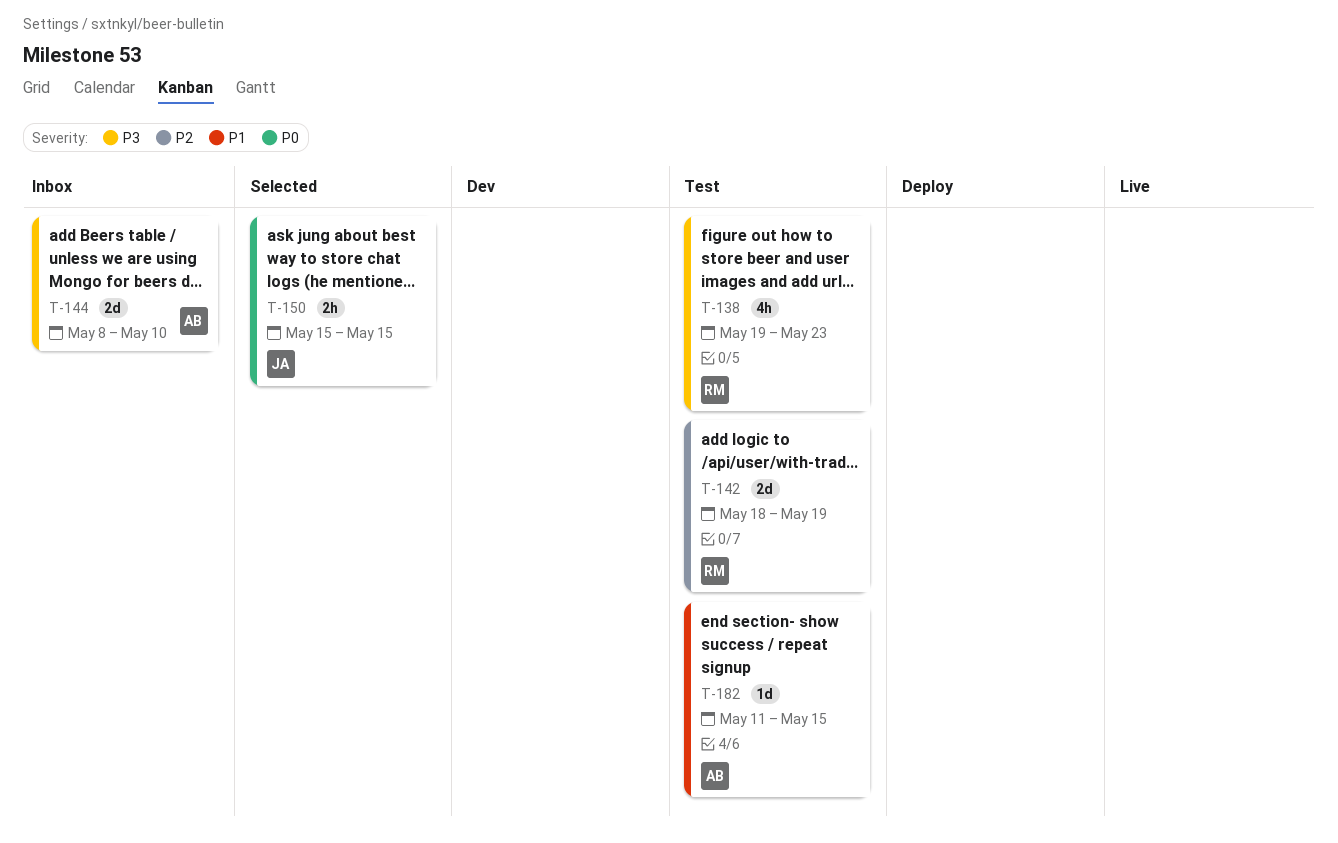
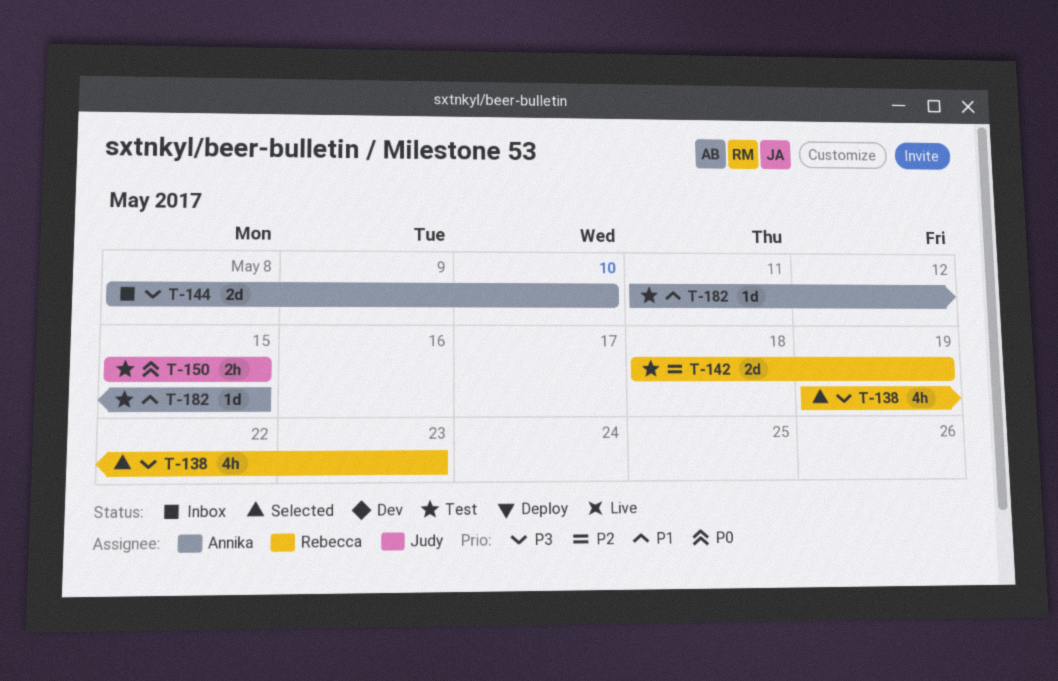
T-138, status: Test -> Selected
T-150, status: Selected -> Test

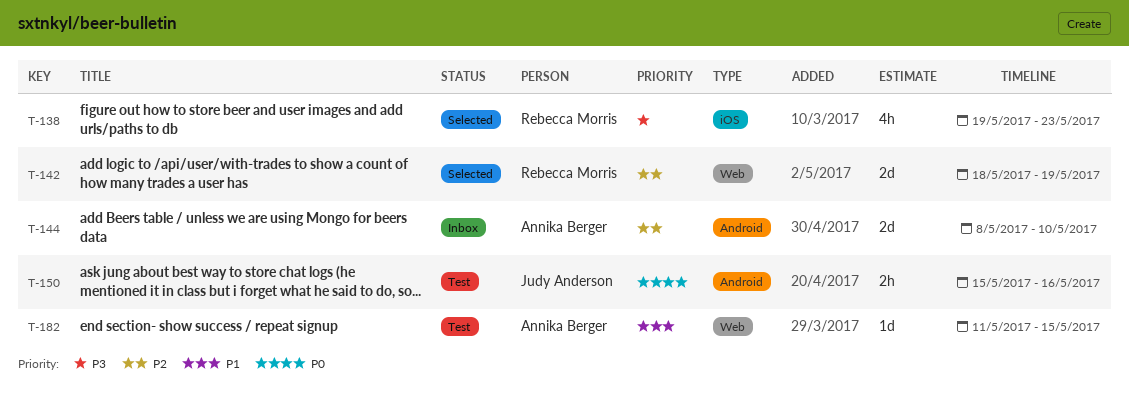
T-142, status: Test -> Selected
T-144, priority: P3 -> P2
T-150, due: May 15 -> May 16

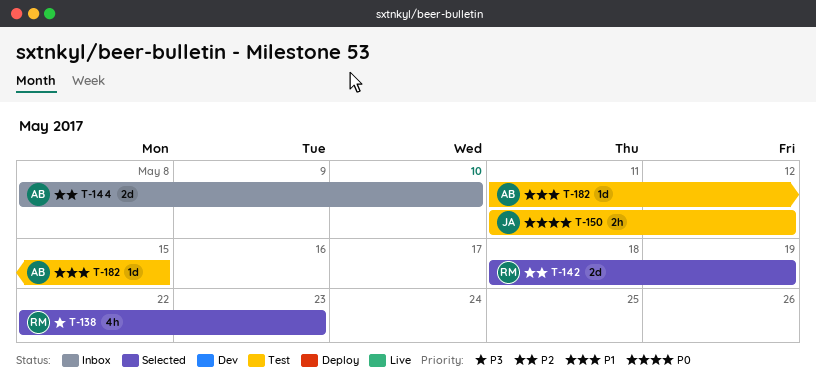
T-138, start: May 19 -> May 22
T-150, start: May 15 -> May 11
T-150, due: May 16 -> May 12

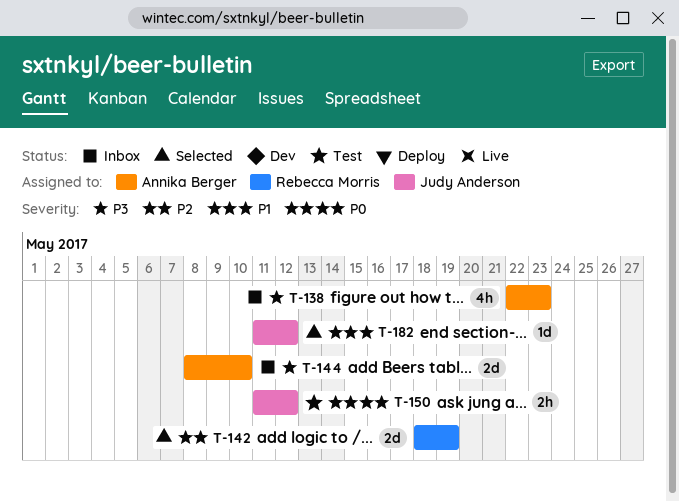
T-138, status: Selected -> Inbox
T-138, owner: Rebecca Morris -> Annika Berger
T-144, priority: P2 -> P3
T-182, status: Test -> Selected
T-182, owner: Annika Berger -> Judy Anderson
T-182, due: May 15 -> May 12

